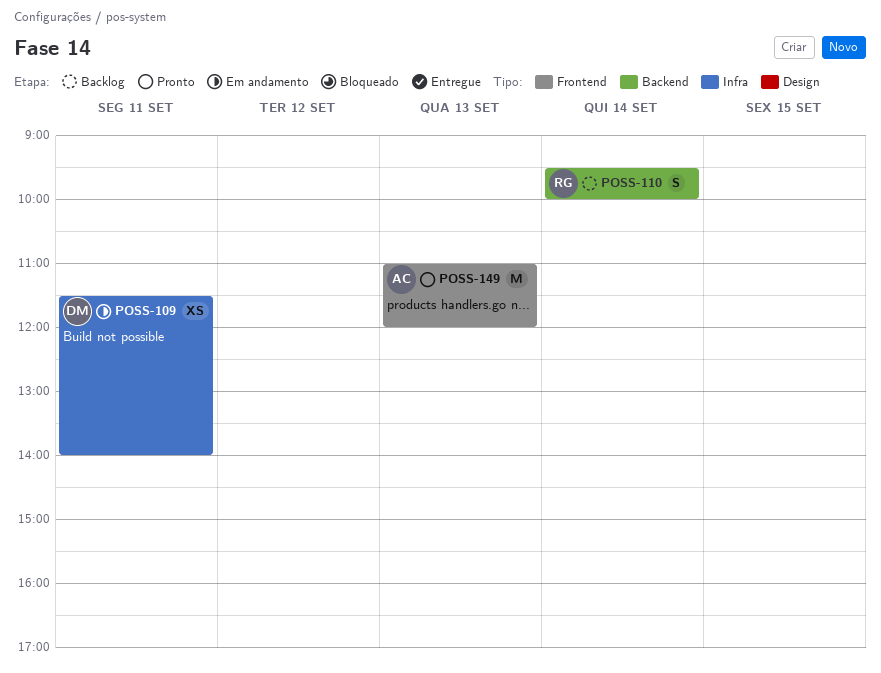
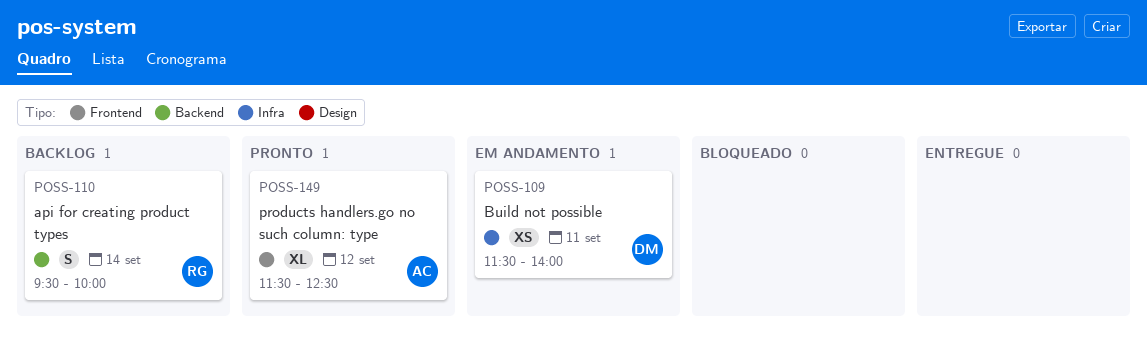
POSS-149, estimate: M -> XL
POSS-149, day: Sep 13 -> Sep 12
POSS-149, begins: 11:00 -> 11:30
POSS-149, ends: 12:00 -> 12:30

